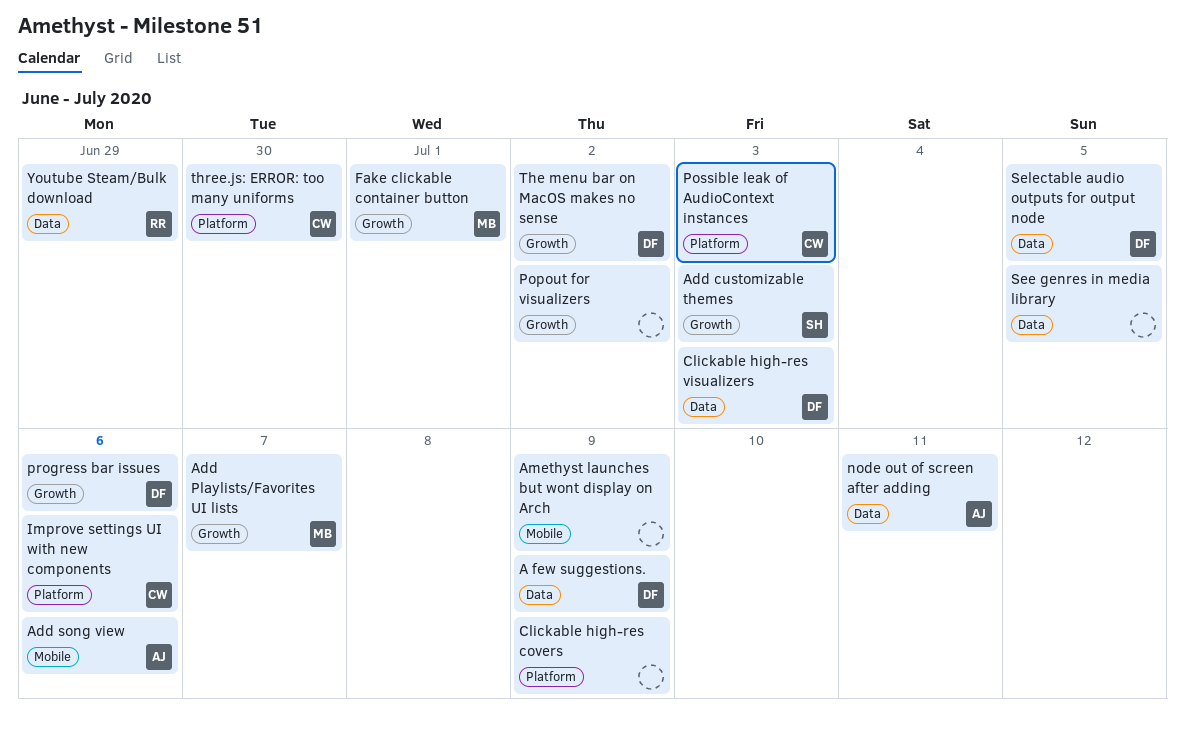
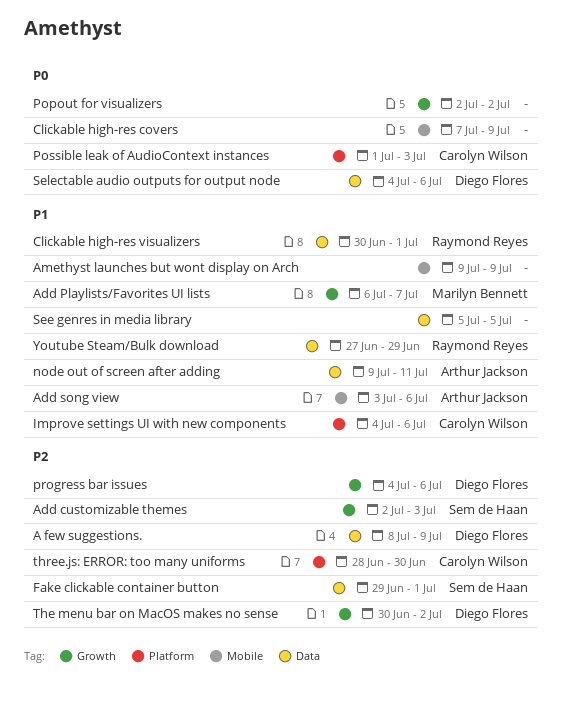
Clickable high-res covers, label: Platform -> Mobile
Clickable high-res visualizers, owner: Diego Flores -> Raymond Reyes
Clickable high-res visualizers, due: Jul 3 -> Jul 1
Fake clickable container button, owner: Marilyn Bennett -> Sem de Haan
Fake clickable container button, label: Growth -> Data
Selectable audio outputs for output node, due: Jul 5 -> Jul 6

